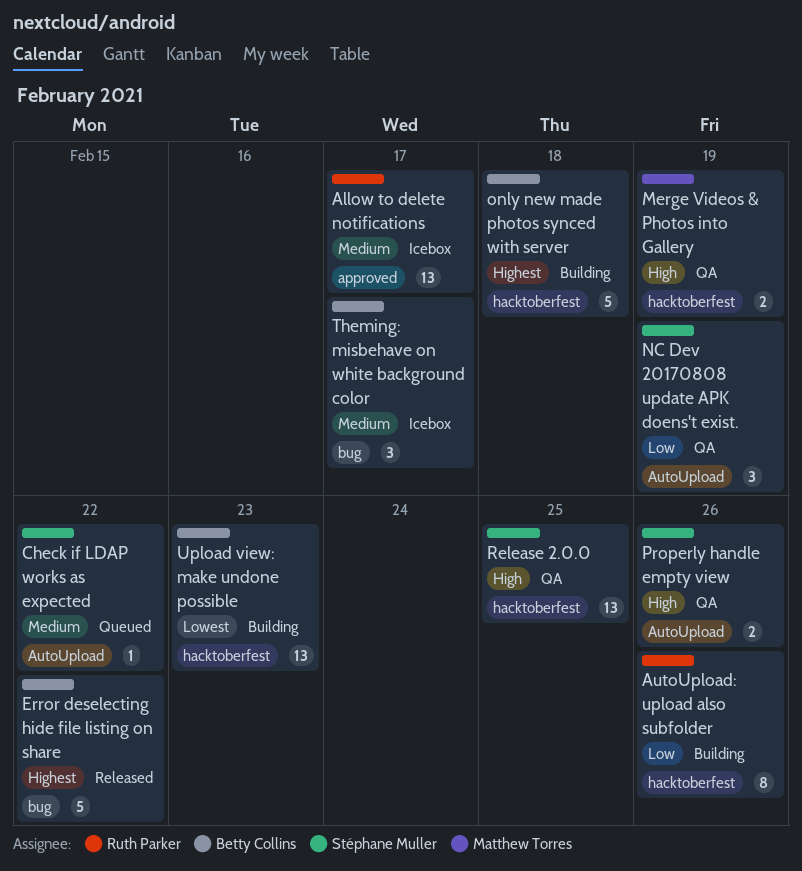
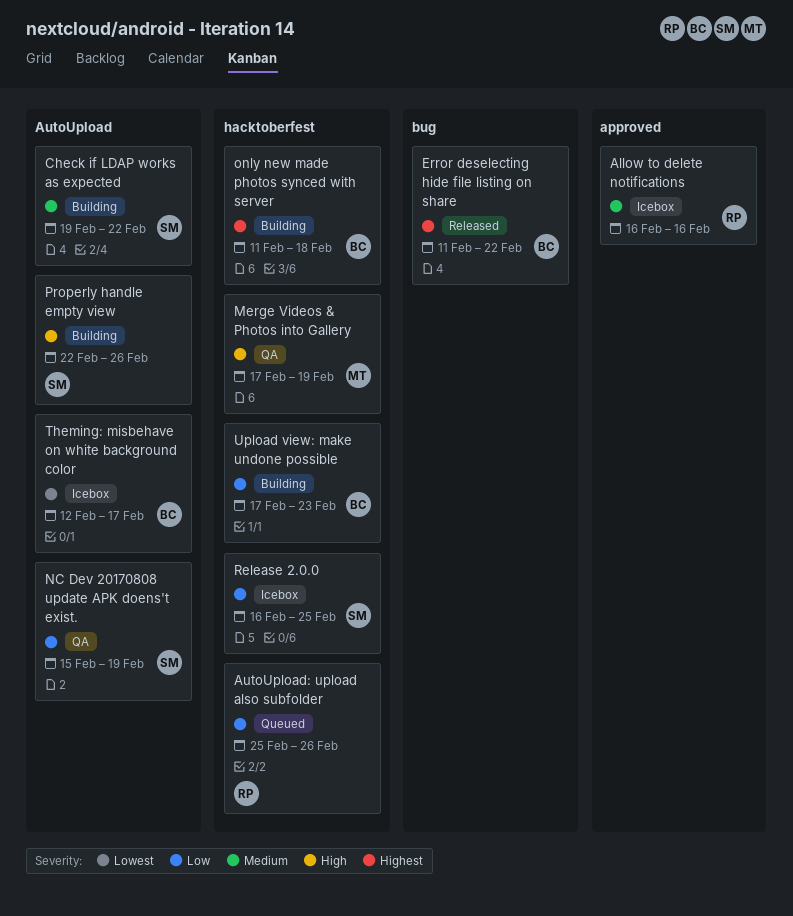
Allow to delete notifications, due: Feb 17 -> Feb 16
AutoUpload: upload also subfolder, status: Building -> Queued
Check if LDAP works as expected, status: Queued -> Building
Properly handle empty view, status: QA -> Building
Release 2.0.0, status: QA -> Icebox
Release 2.0.0, priority: High -> Low
Theming: misbehave on white background color, priority: Medium -> Lowest
Theming: misbehave on white background color, label: bug -> AutoUpload
Upload view: make undone possible, priority: Lowest -> Low

